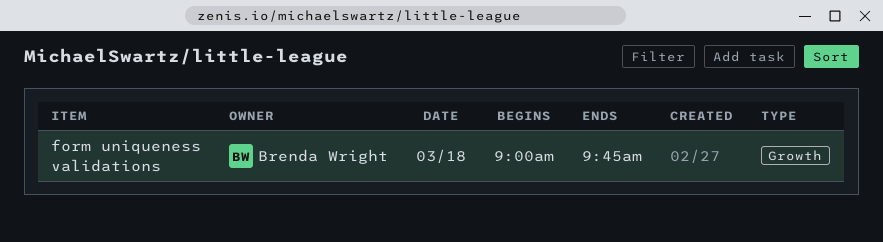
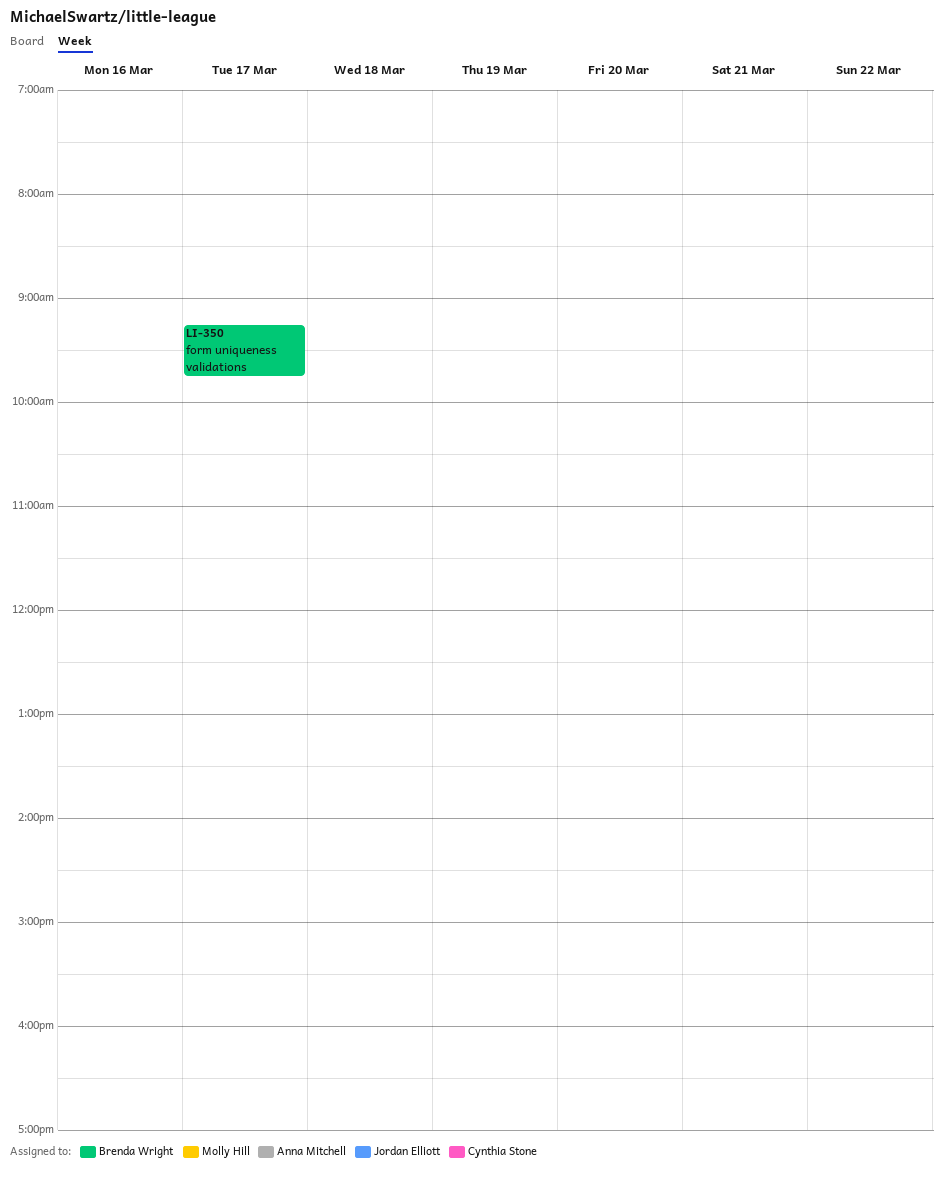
form uniqueness validations, day: Mar 18 -> Mar 17
form uniqueness validations, begins: 09:00 -> 09:15

